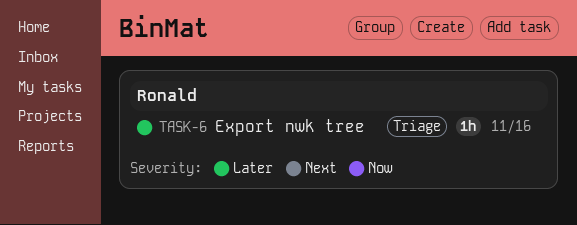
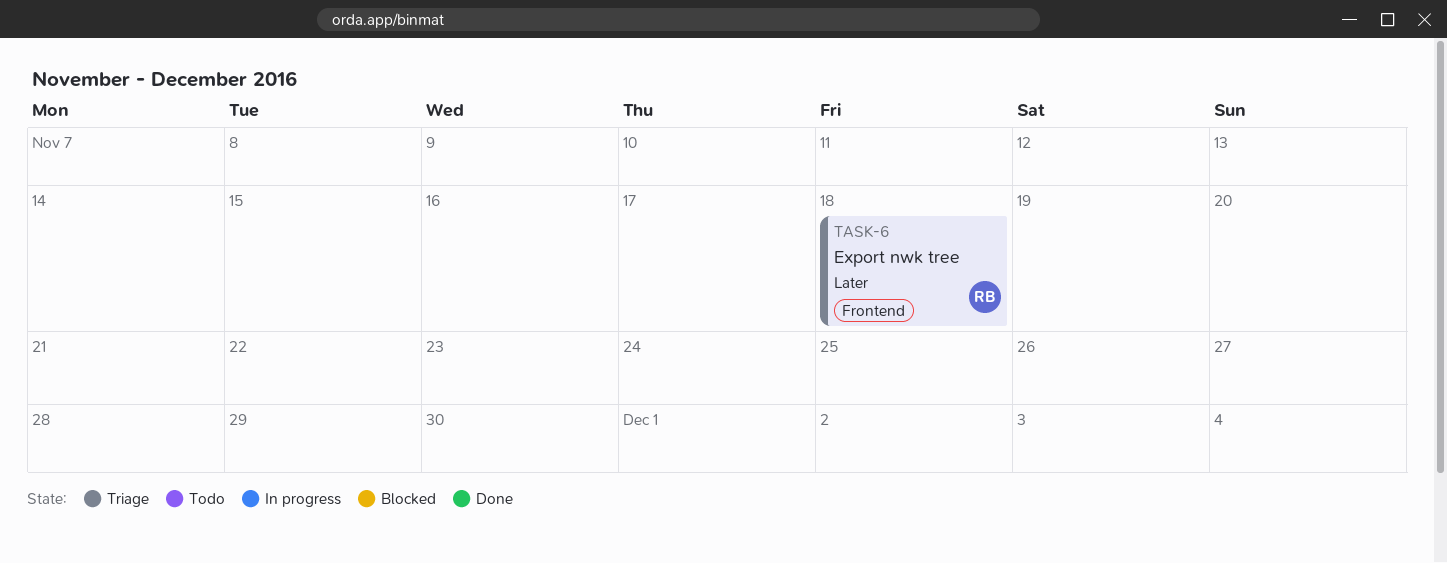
TASK-6, due: Nov 16 -> Nov 18

